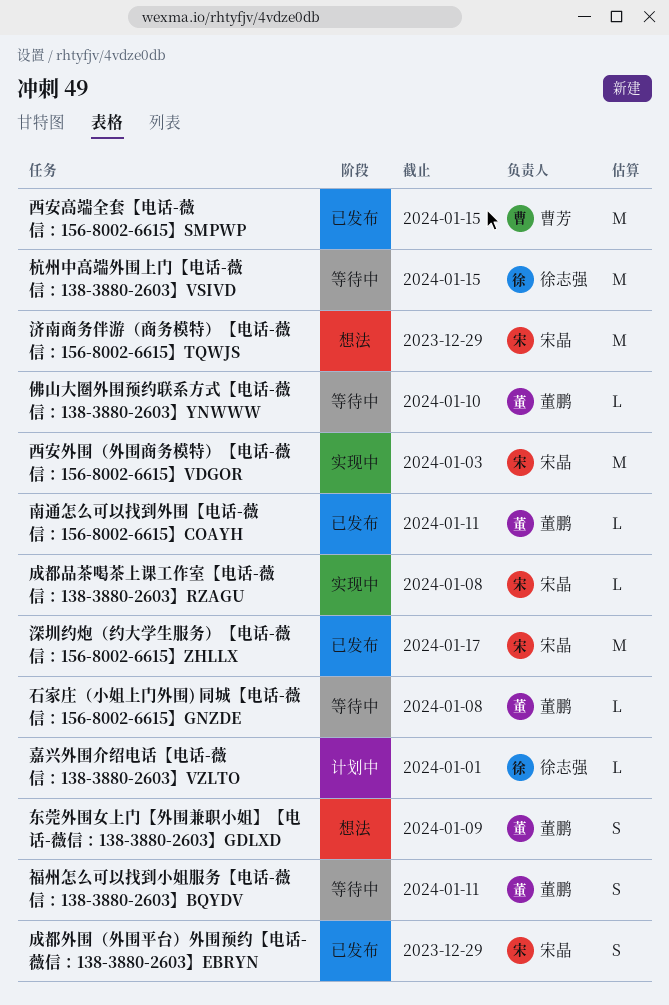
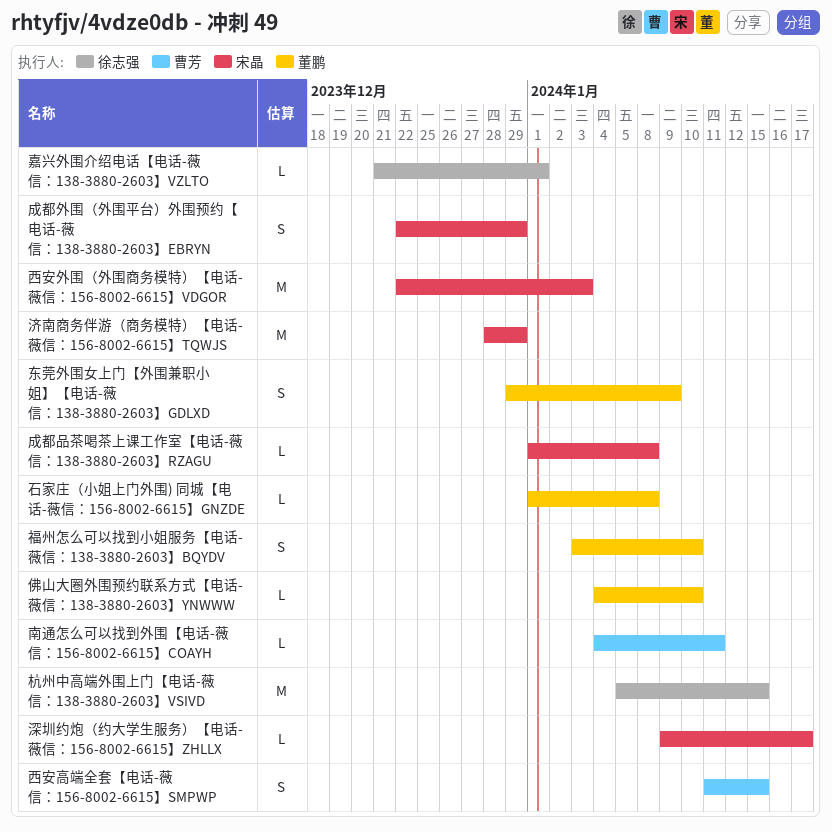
南通怎么可以找到外围【电话-薇信：156-8002-6615】COAYH, owner: 董鹏 -> 曹芳
深圳约炮（约大学生服务）【电话-薇信：156-8002-6615】ZHLLX, estimate: M -> L
福州怎么可以找到小姐服务【电话-薇信：138-3880-2603】BQYDV, due: Jan 11 -> Jan 10
西安高端全套【电话-薇信：156-8002-6615】SMPWP, estimate: M -> S

